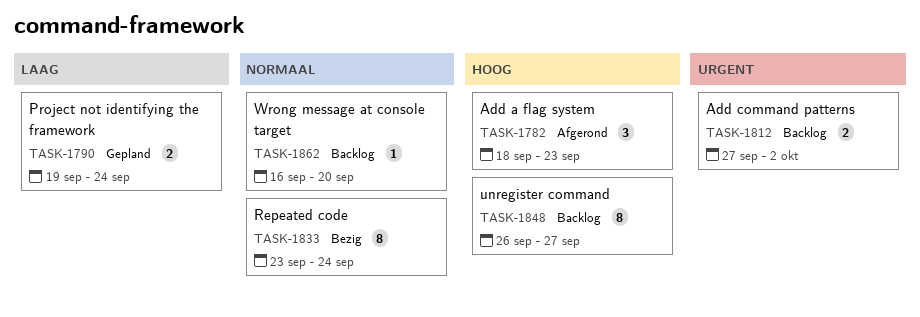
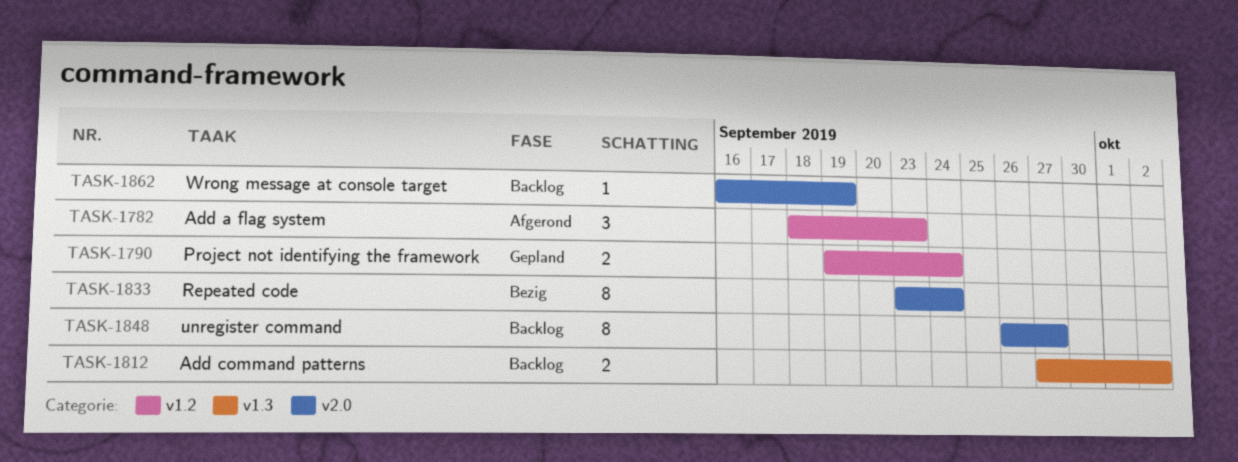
TASK-1862, due: Sep 20 -> Sep 19

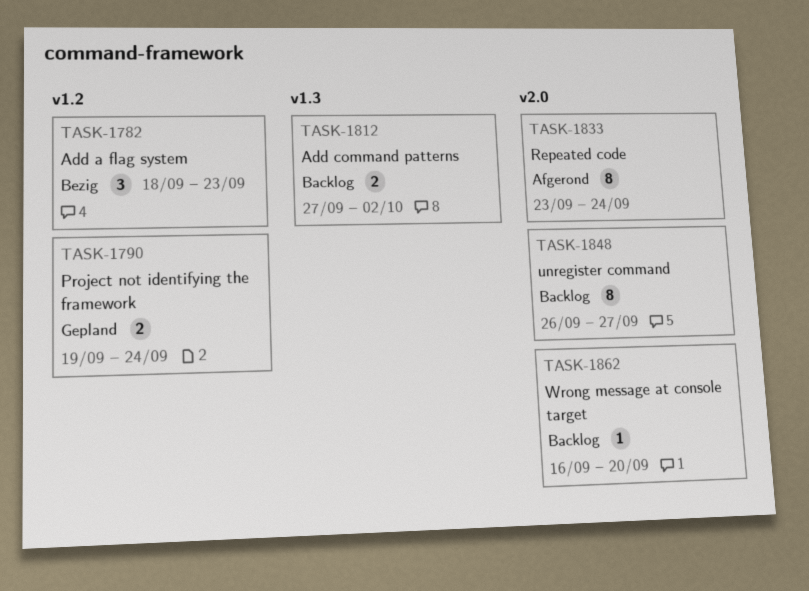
TASK-1782, status: Afgerond -> Bezig
TASK-1833, status: Bezig -> Afgerond
TASK-1862, due: Sep 19 -> Sep 20

